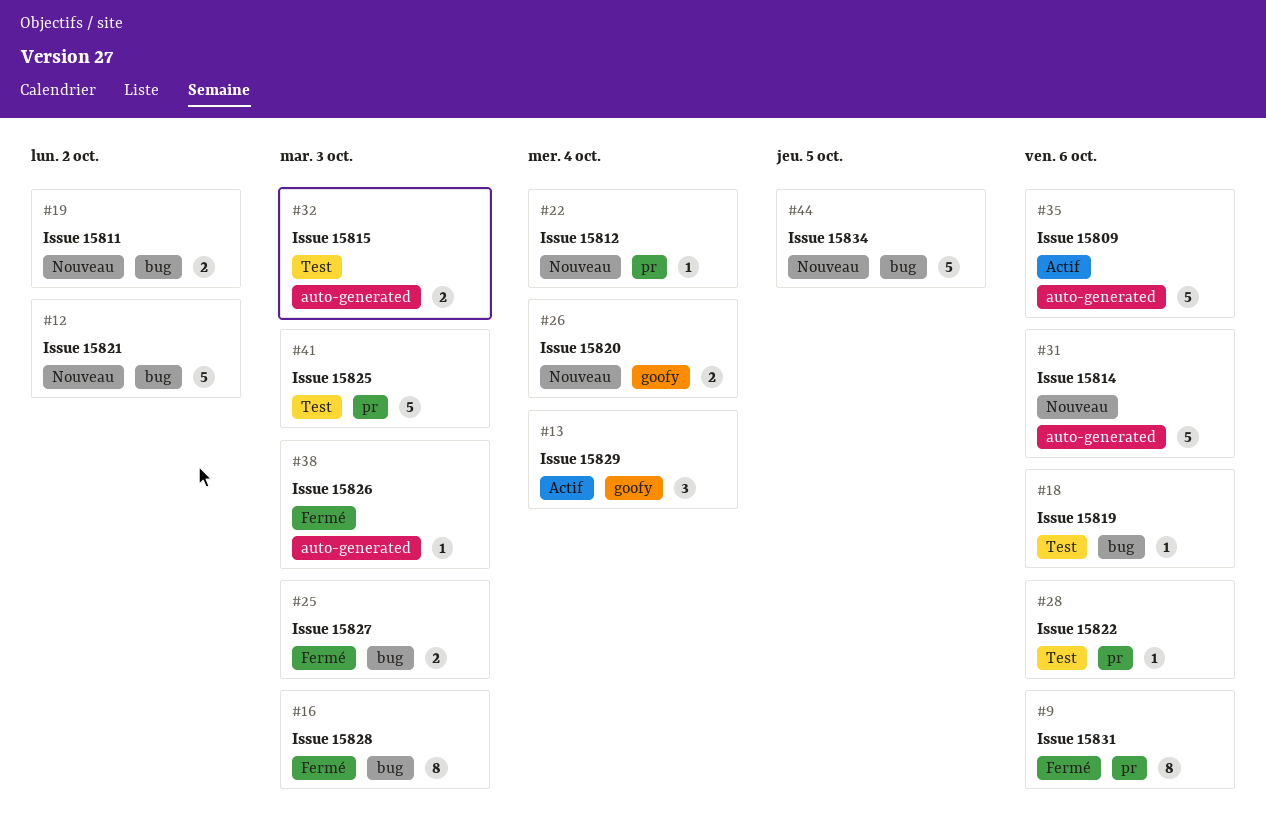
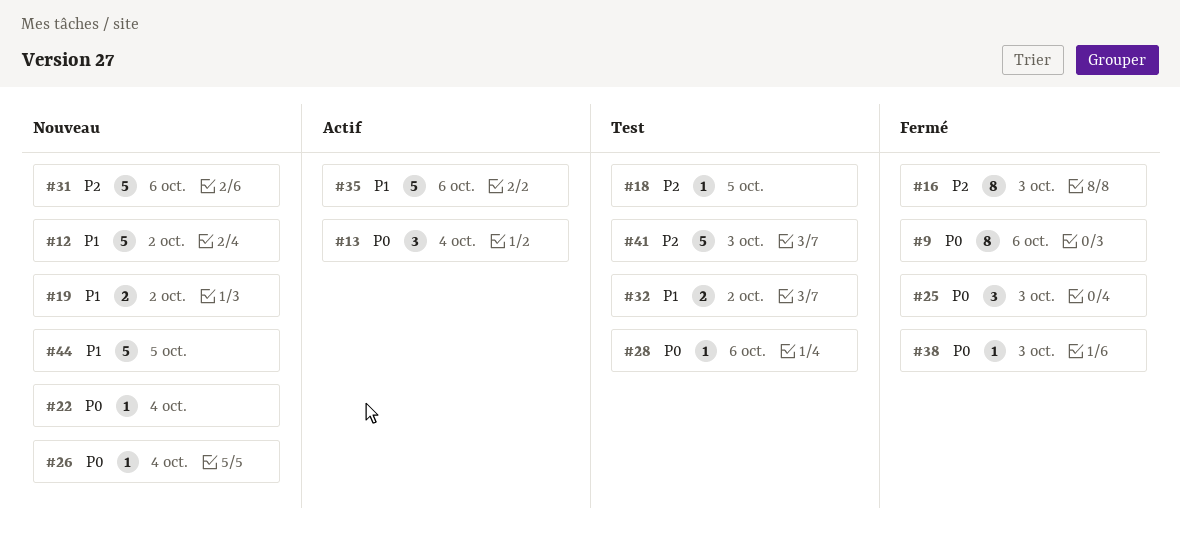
#18, due: Oct 6 -> Oct 5
#25, estimate: 2 -> 3
#26, estimate: 2 -> 1
#32, due: Oct 3 -> Oct 2

